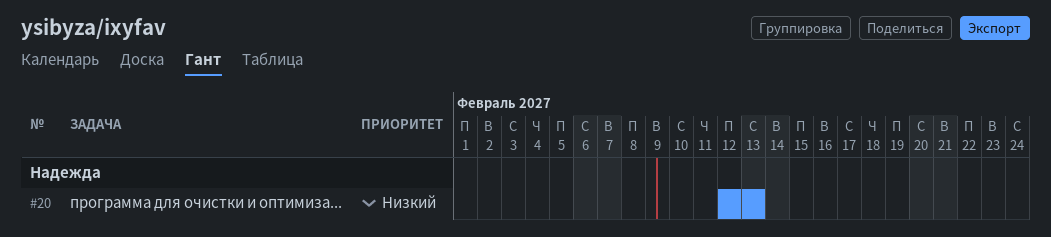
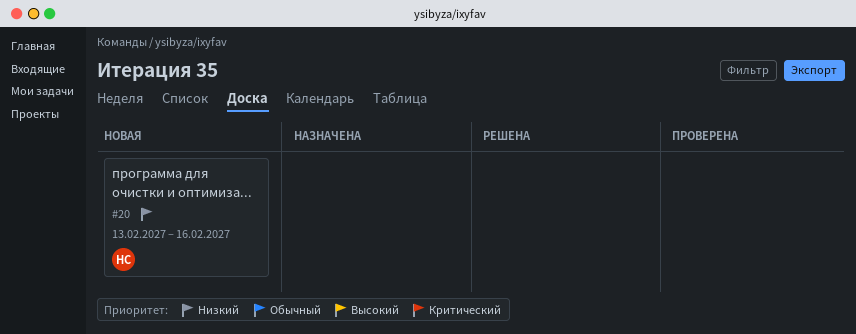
#20, start: Feb 12 -> Feb 13
#20, due: Feb 13 -> Feb 16

